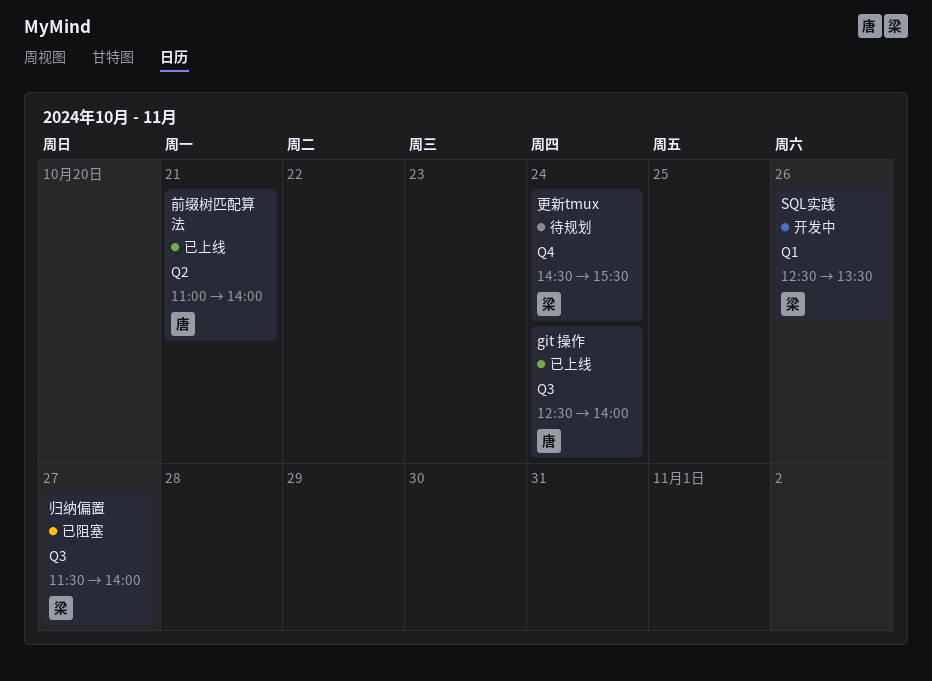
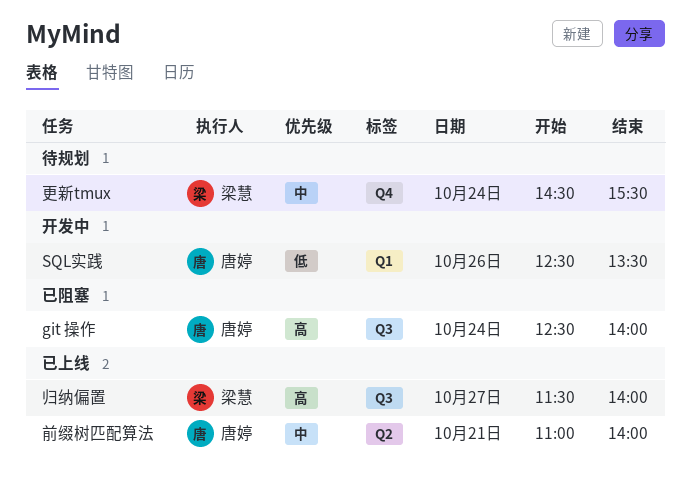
git 操作, status: 已上线 -> 已阻塞
SQL实践, owner: 梁慧 -> 唐婷
归纳偏置, status: 已阻塞 -> 已上线

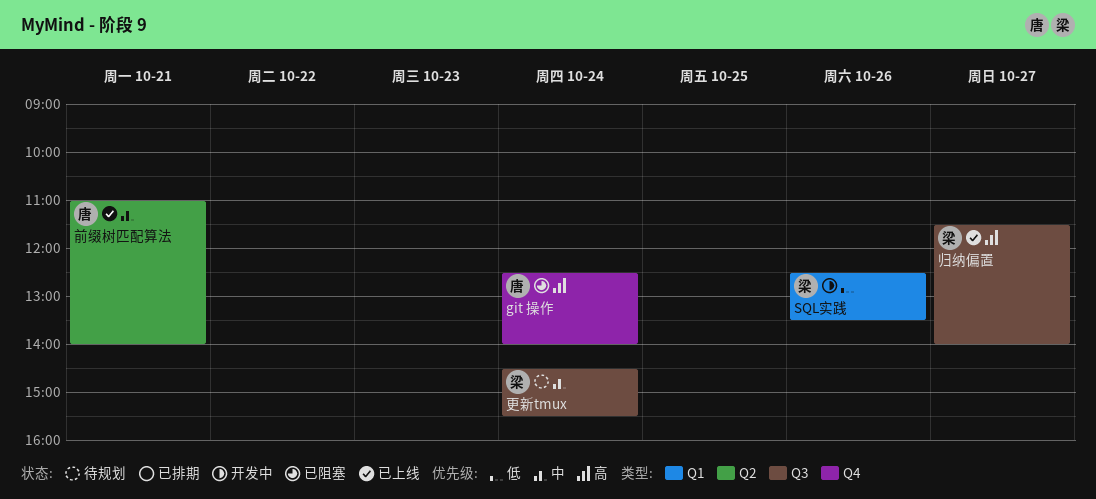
git 操作, label: Q3 -> Q4
SQL实践, owner: 唐婷 -> 梁慧
更新tmux, label: Q4 -> Q3

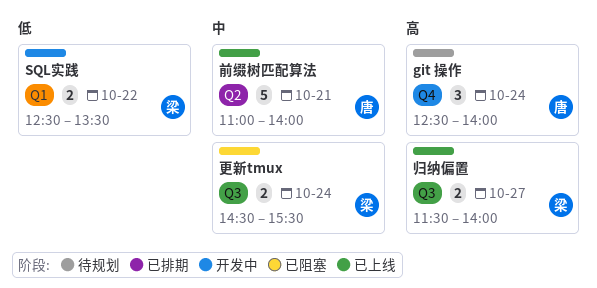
git 操作, status: 已阻塞 -> 待规划
SQL实践, day: Oct 26 -> Oct 22
更新tmux, status: 待规划 -> 已阻塞

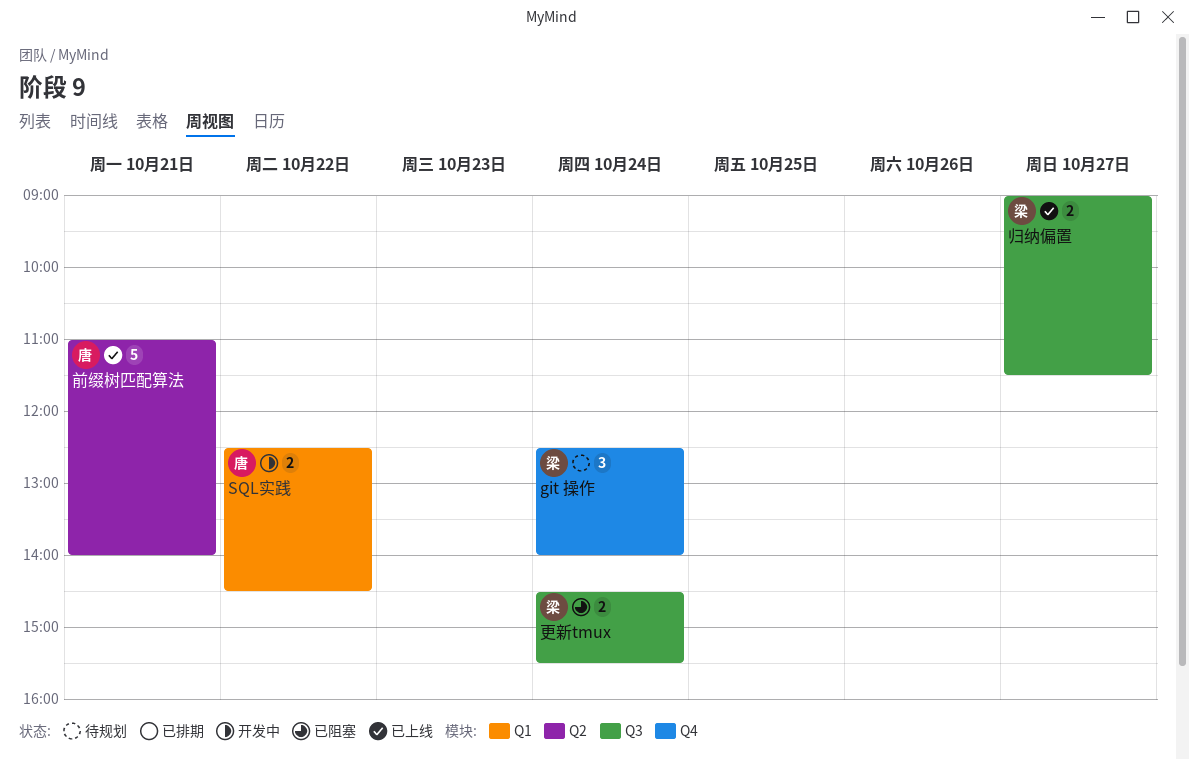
git 操作, owner: 唐 -> 梁
SQL实践, owner: 梁 -> 唐
SQL实践, ends: 13:30 -> 14:30
归纳偏置, begins: 11:30 -> 09:00
归纳偏置, ends: 14:00 -> 11:30

